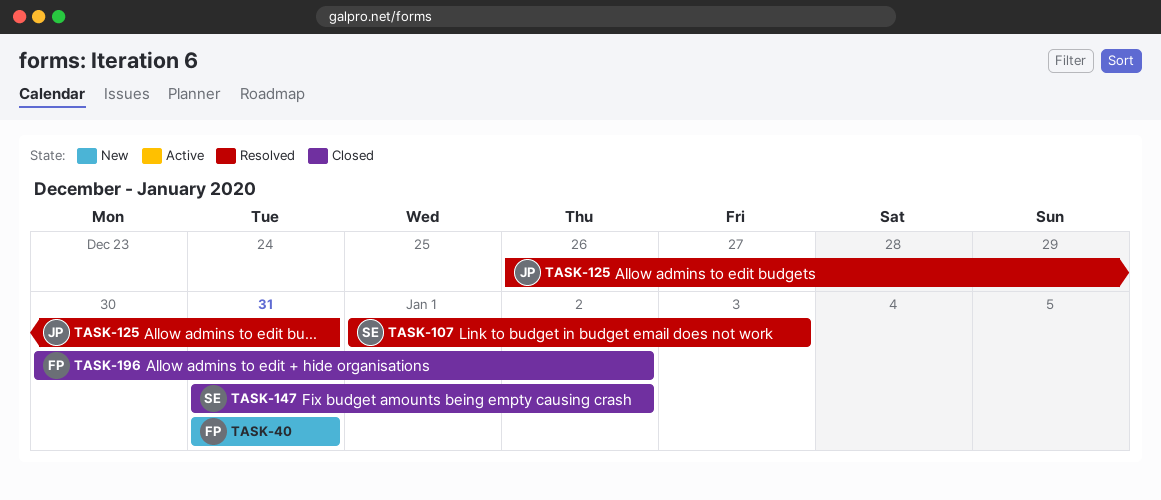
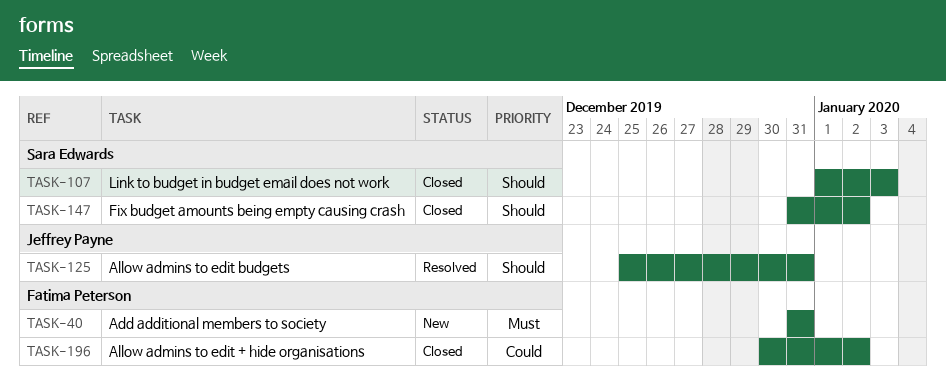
TASK-107, status: Resolved -> Closed
TASK-125, start: Dec 26 -> Dec 25

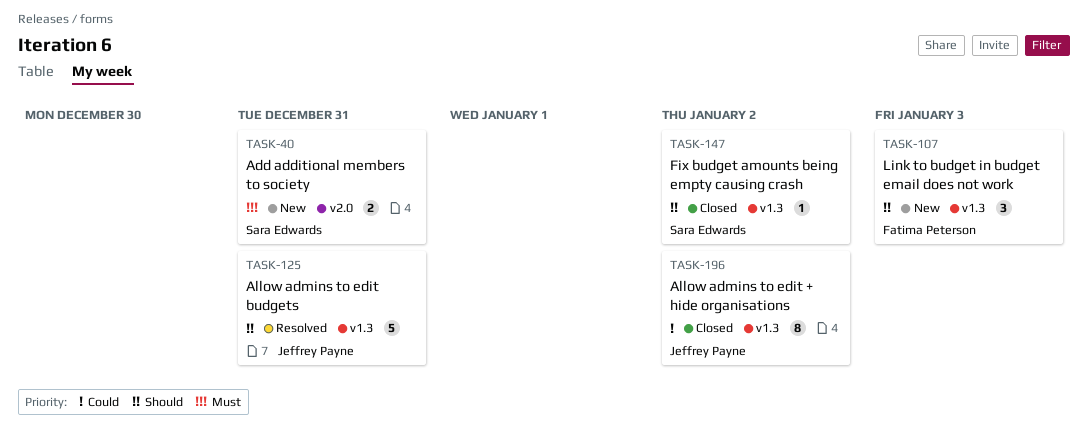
TASK-40, owner: Fatima Peterson -> Sara Edwards
TASK-107, status: Closed -> New
TASK-107, owner: Sara Edwards -> Fatima Peterson
TASK-196, owner: Fatima Peterson -> Jeffrey Payne

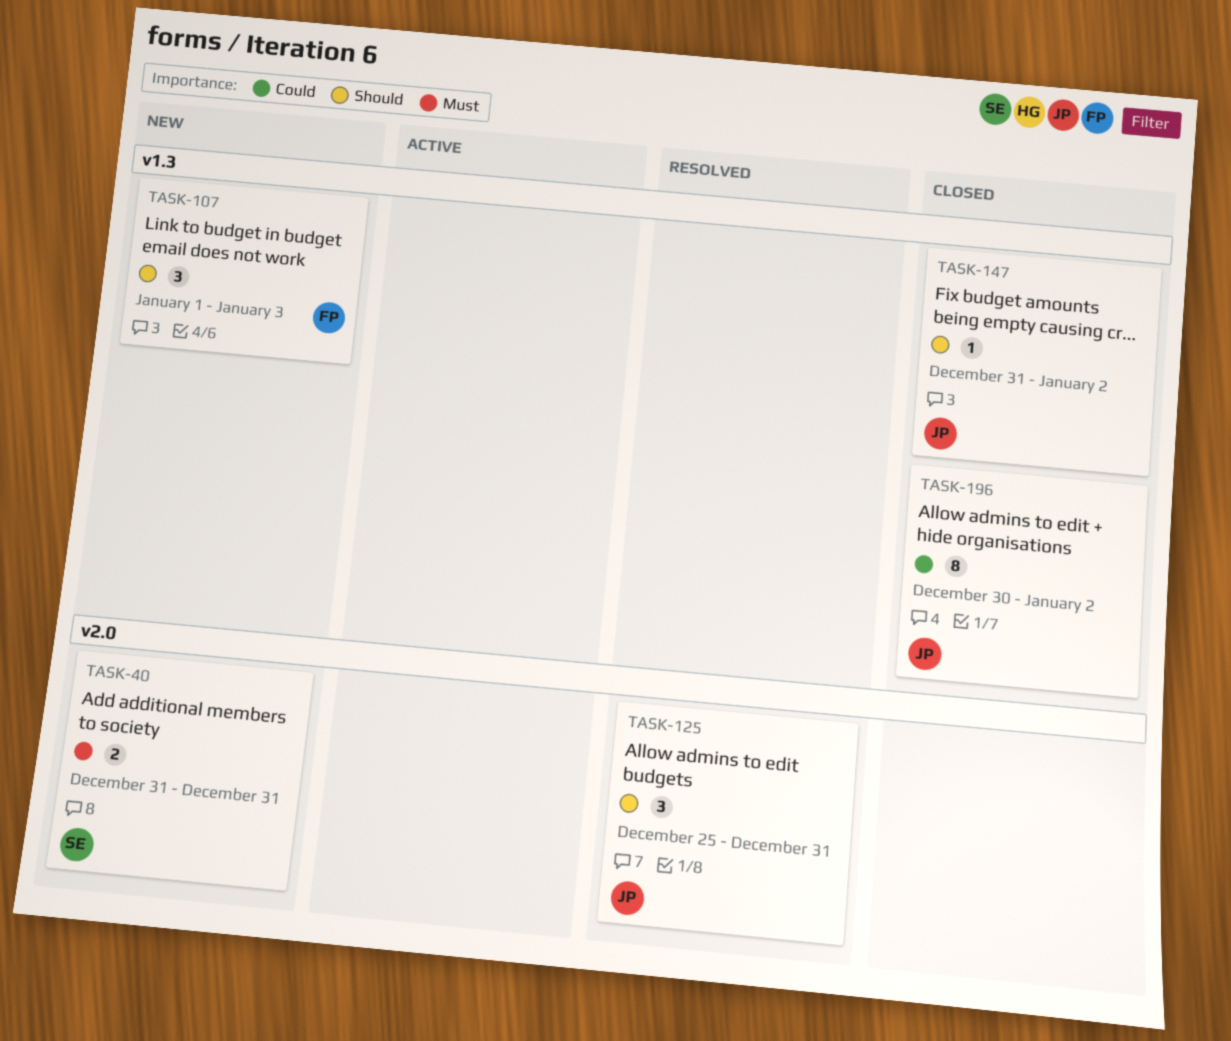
TASK-125, label: v1.3 -> v2.0
TASK-125, estimate: 5 -> 3
TASK-147, owner: Sara Edwards -> Jeffrey Payne

